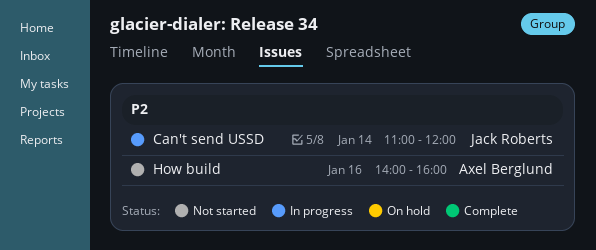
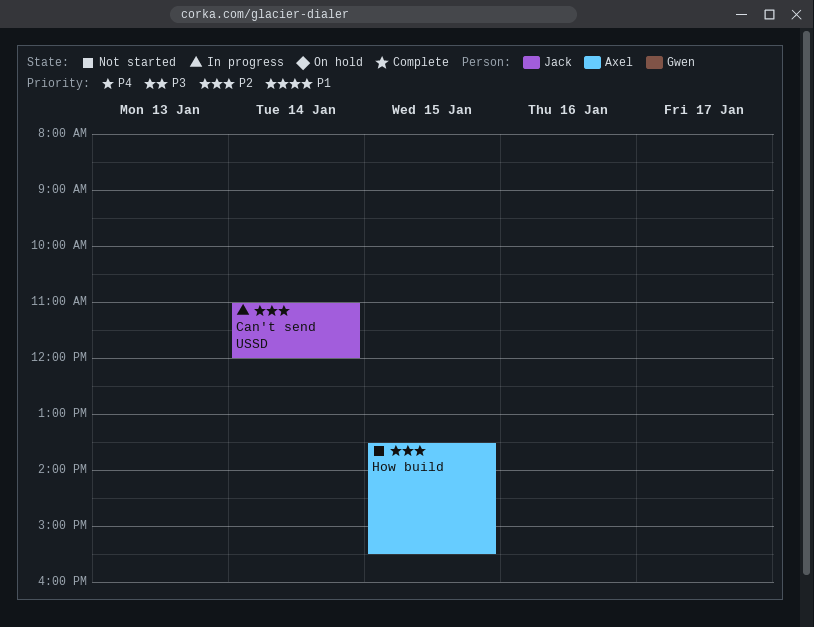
How build, day: Jan 16 -> Jan 15
How build, begins: 14:00 -> 13:30
How build, ends: 16:00 -> 15:30

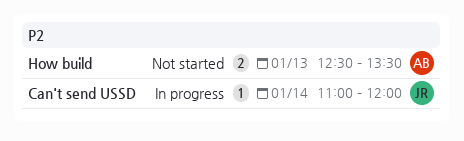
How build, day: Jan 15 -> Jan 13
How build, begins: 13:30 -> 12:30
How build, ends: 15:30 -> 13:30

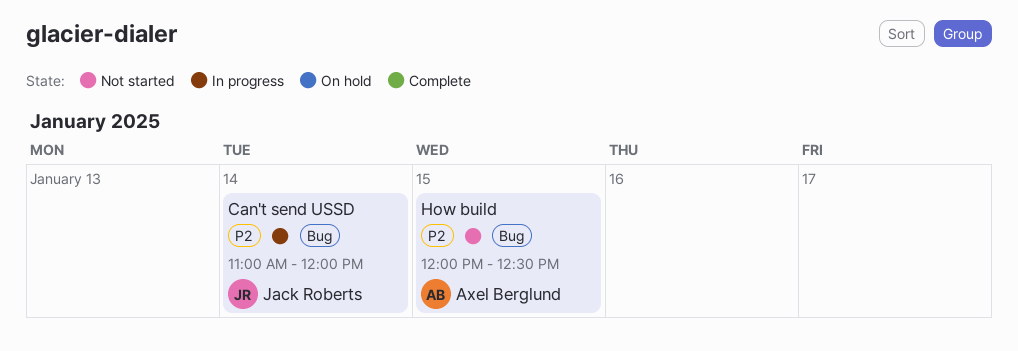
How build, day: Jan 13 -> Jan 15
How build, begins: 12:30 -> 12:00
How build, ends: 13:30 -> 12:30

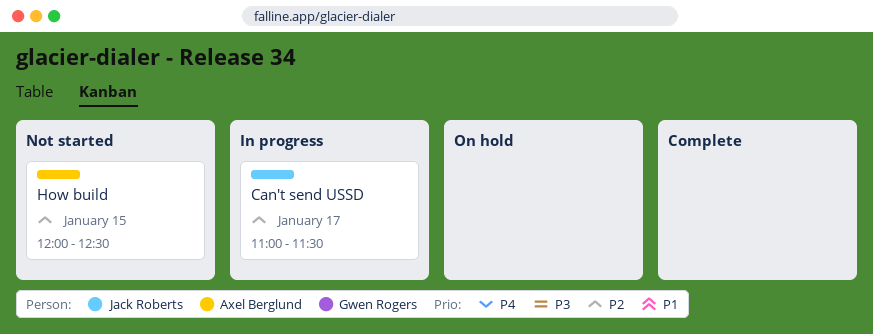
Can't send USSD, day: Jan 14 -> Jan 17
Can't send USSD, ends: 12:00 -> 11:30

